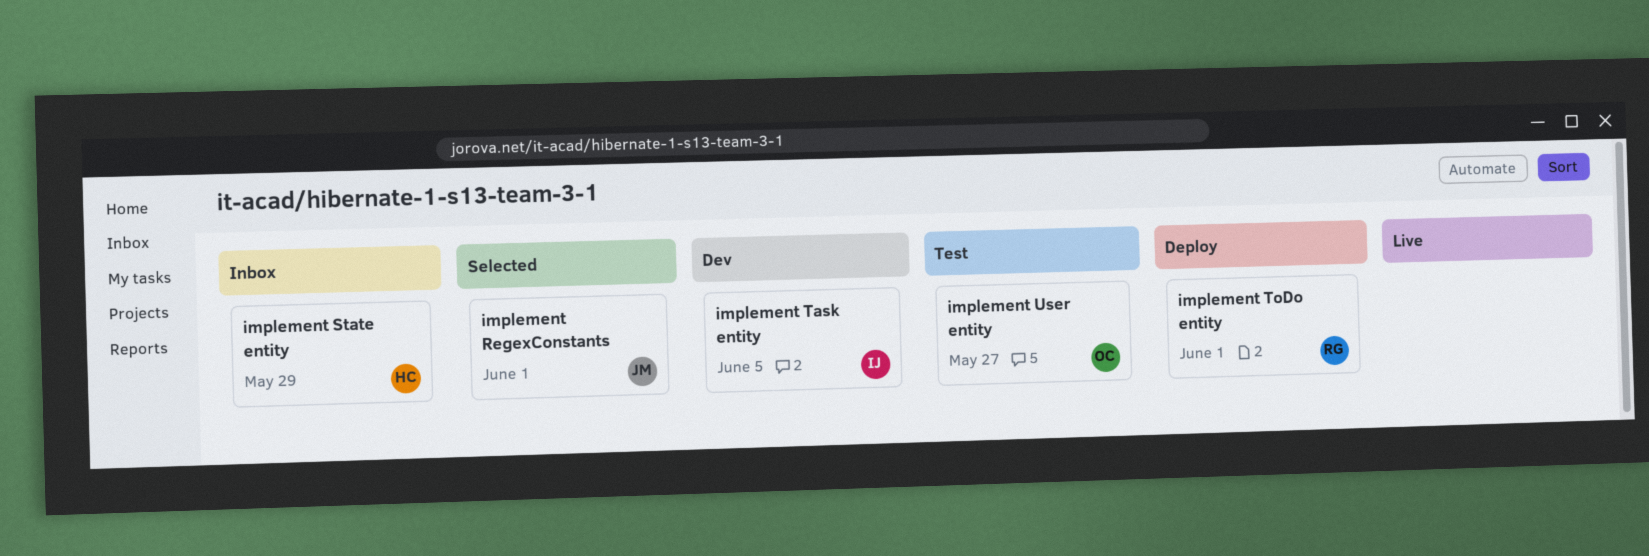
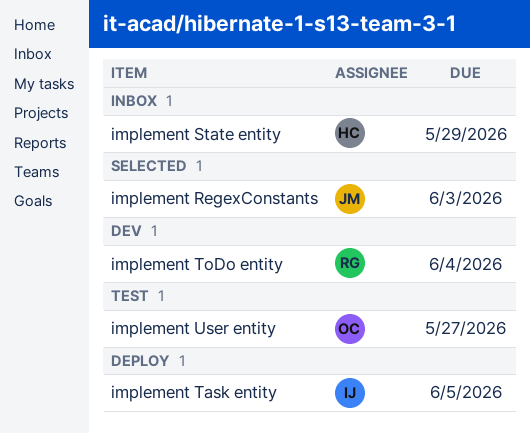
implement RegexConstants, due: Jun 1 -> Jun 3
implement Task entity, status: Dev -> Deploy
implement ToDo entity, status: Deploy -> Dev
implement ToDo entity, due: Jun 1 -> Jun 4

